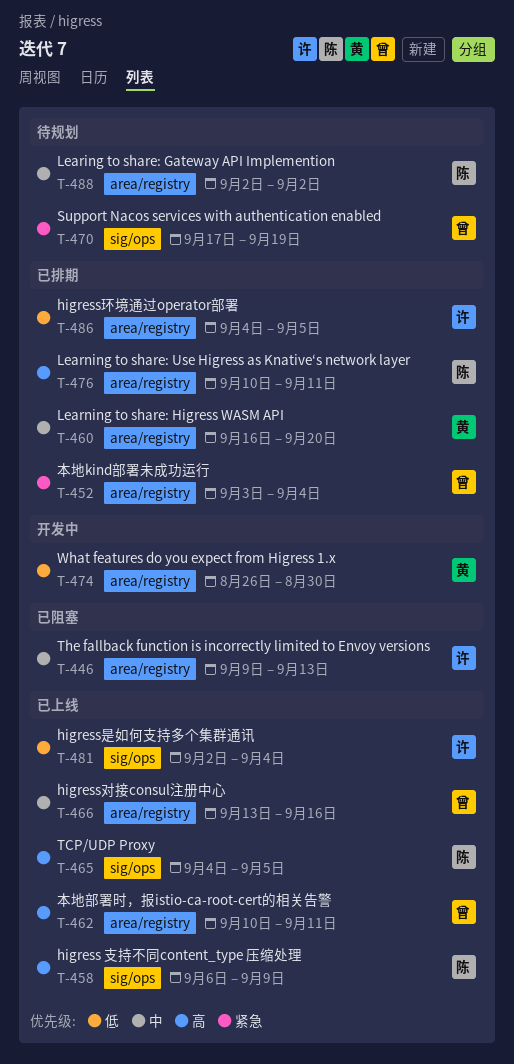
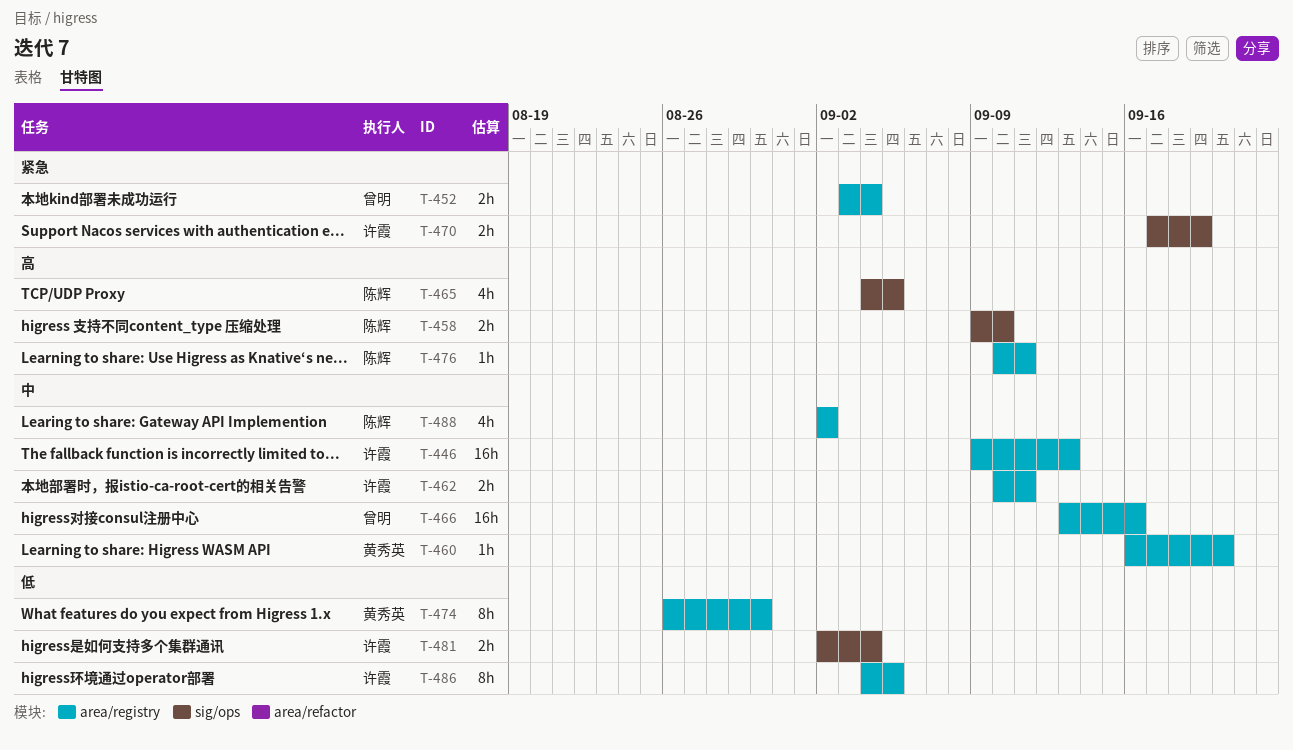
T-458, start: Sep 6 -> Sep 9
T-458, due: Sep 9 -> Sep 10
T-462, owner: 曾明 -> 许霞
T-462, priority: 高 -> 中
T-470, owner: 曾明 -> 许霞

